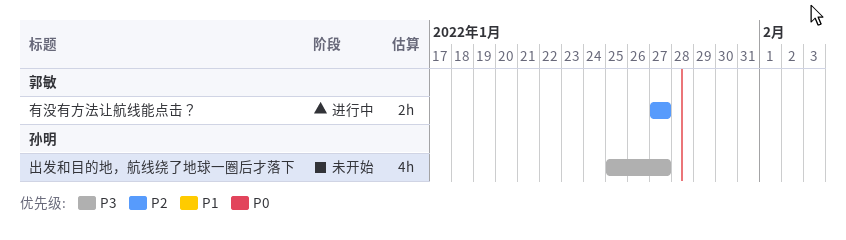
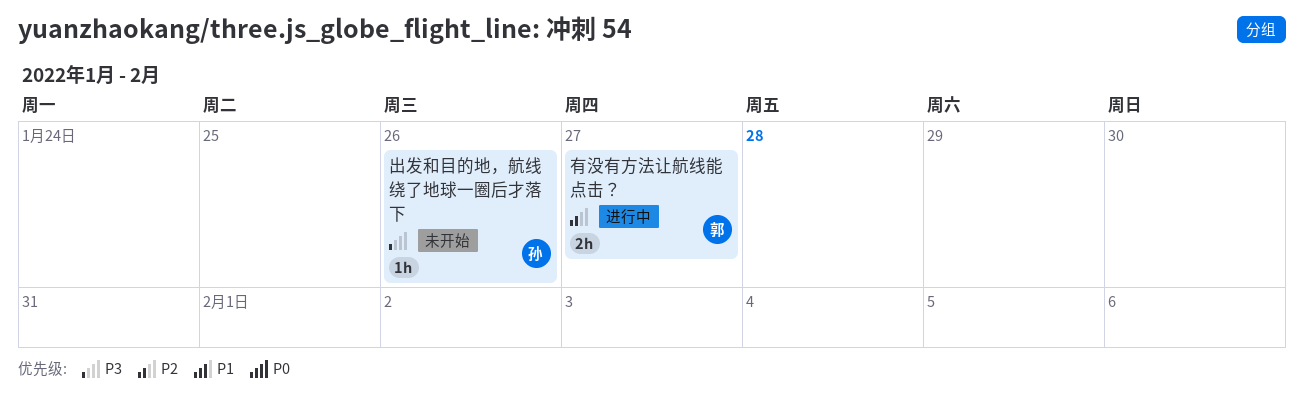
出发和目的地，航线绕了地球一圈后才落下, estimate: 4h -> 1h
出发和目的地，航线绕了地球一圈后才落下, due: Jan 27 -> Jan 26

